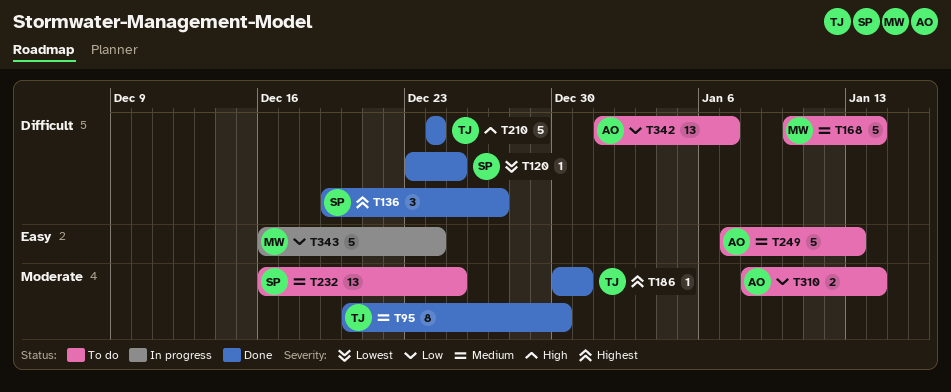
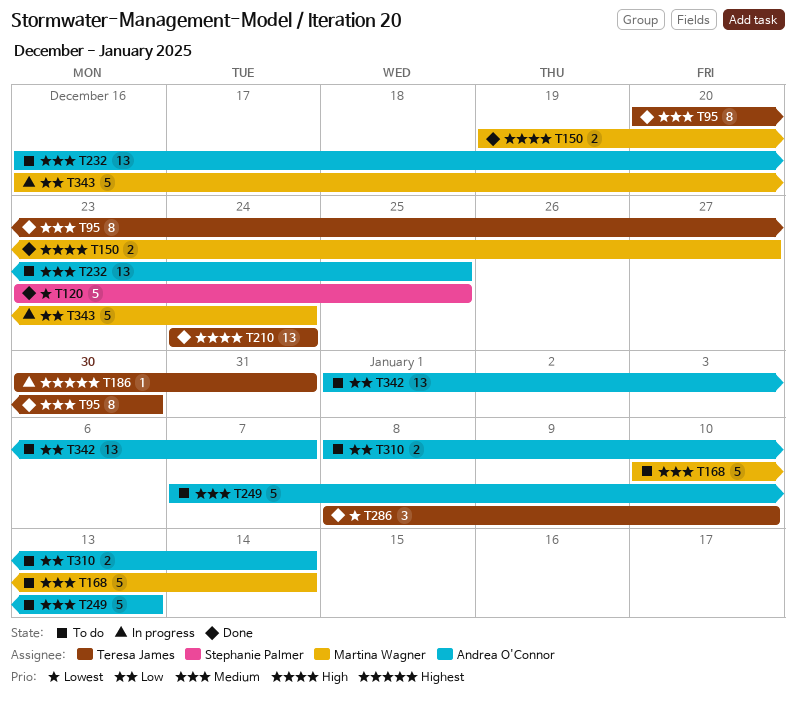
T120, estimate: 1 -> 5
T136: present -> none
T150: none -> present
T186, status: Done -> In progress
T210, estimate: 5 -> 13
T232, owner: Stephanie Palmer -> Andrea O'Connor
T286: none -> present

